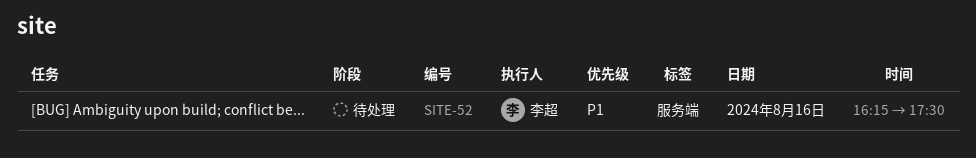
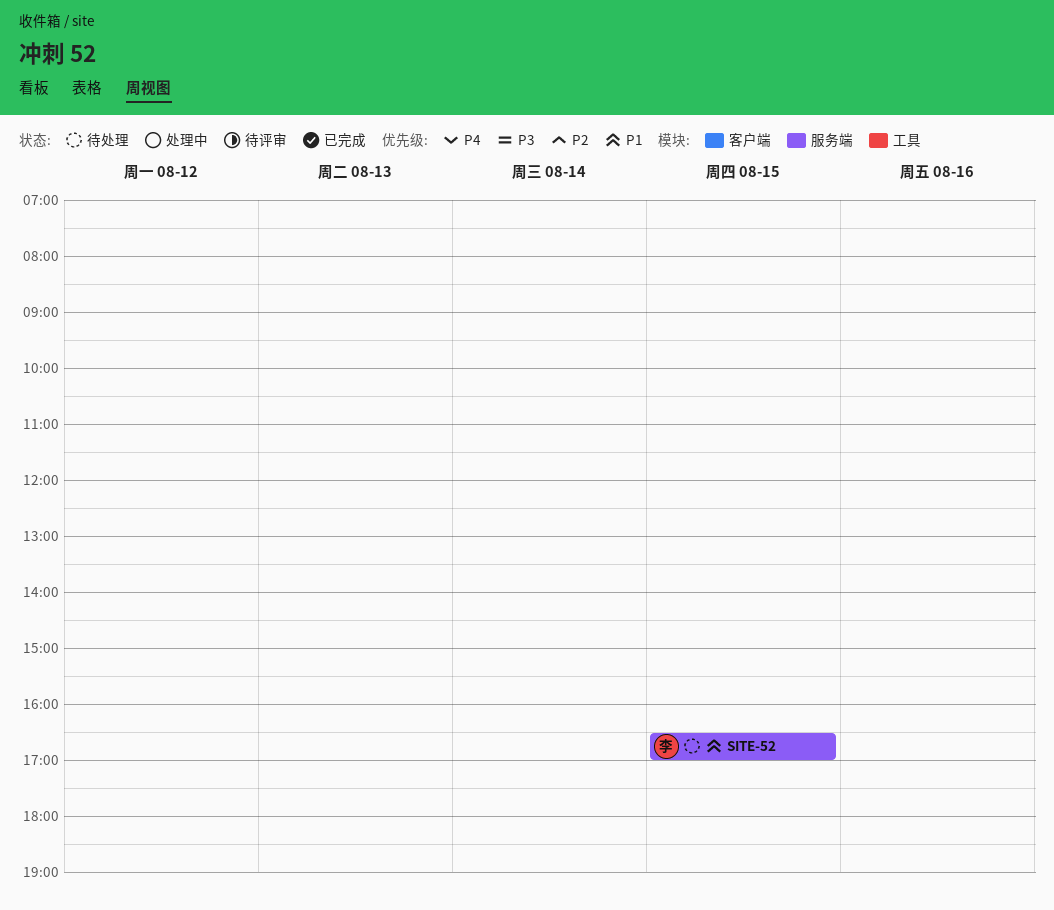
SITE-52, day: Aug 16 -> Aug 15
SITE-52, begins: 16:15 -> 16:30
SITE-52, ends: 17:30 -> 17:00

